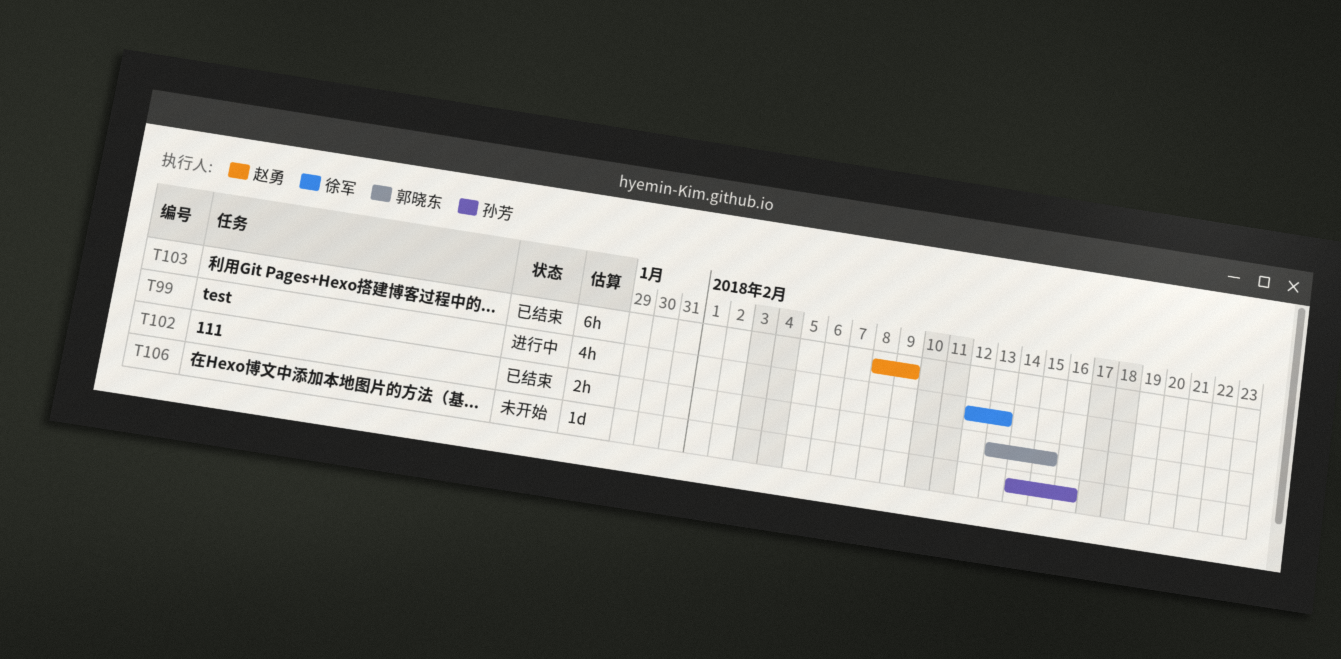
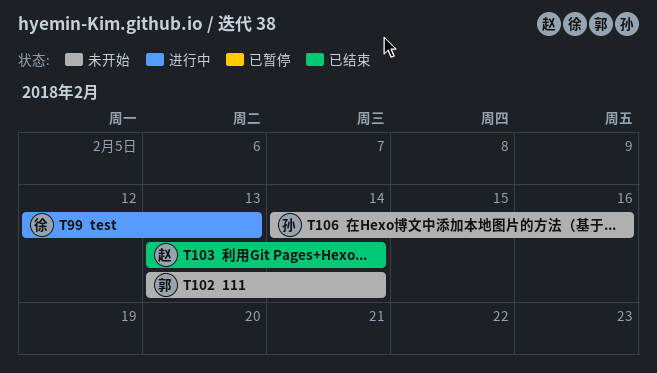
T102, status: 已结束 -> 未开始
T102, due: Feb 15 -> Feb 14
T103, start: Feb 8 -> Feb 13
T103, due: Feb 9 -> Feb 14

